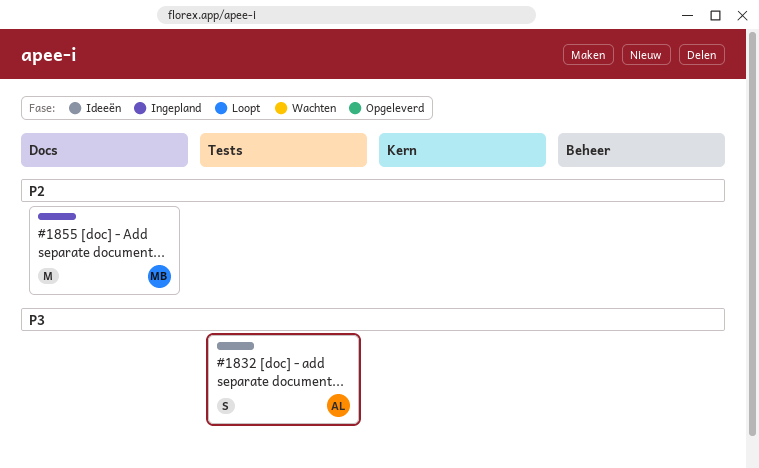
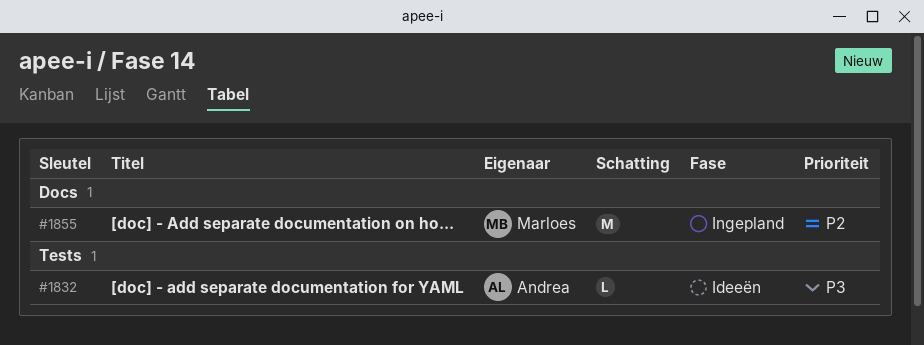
#1832, estimate: S -> L

